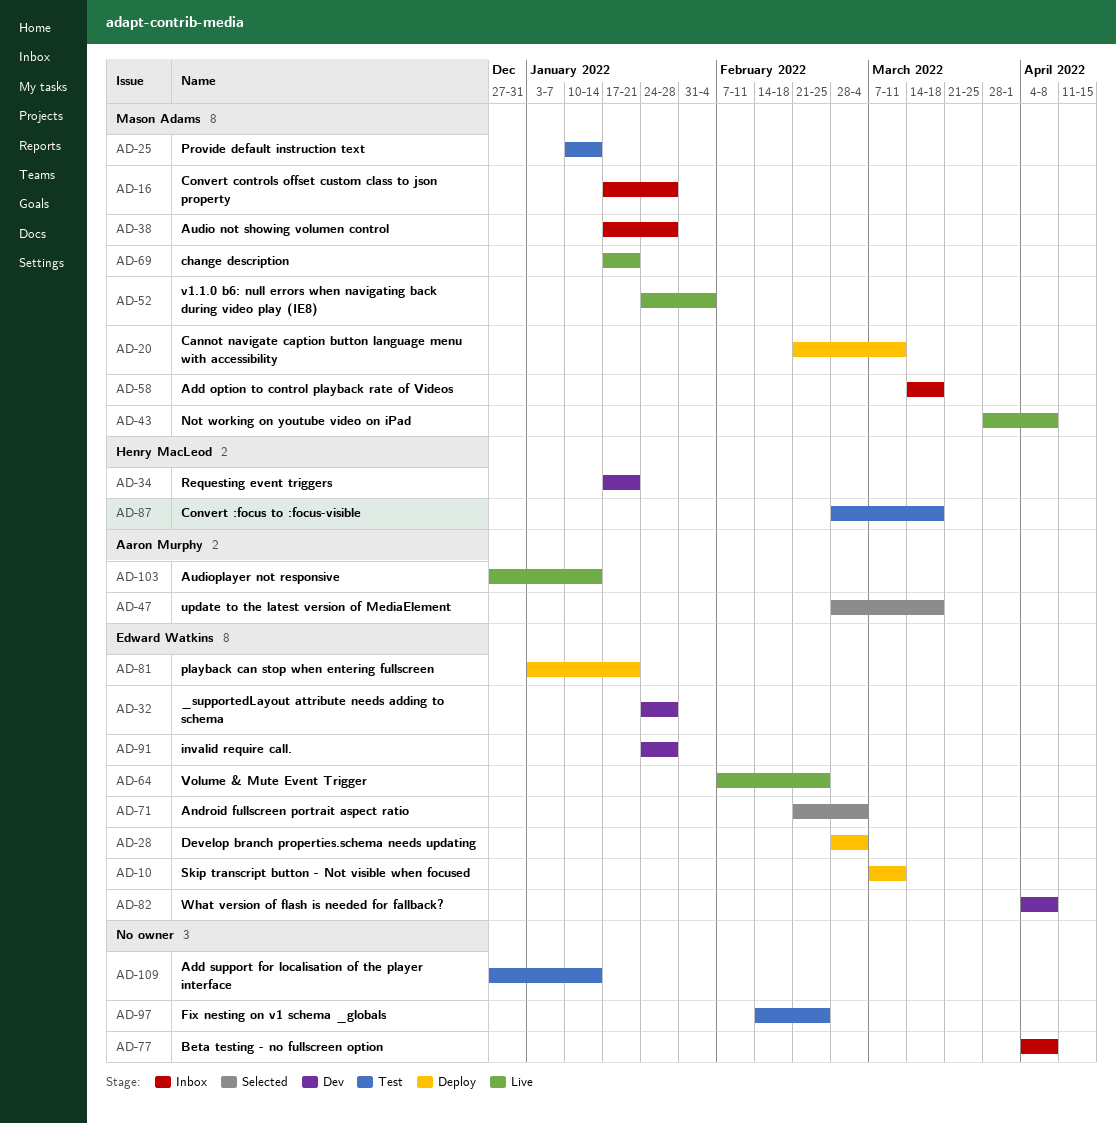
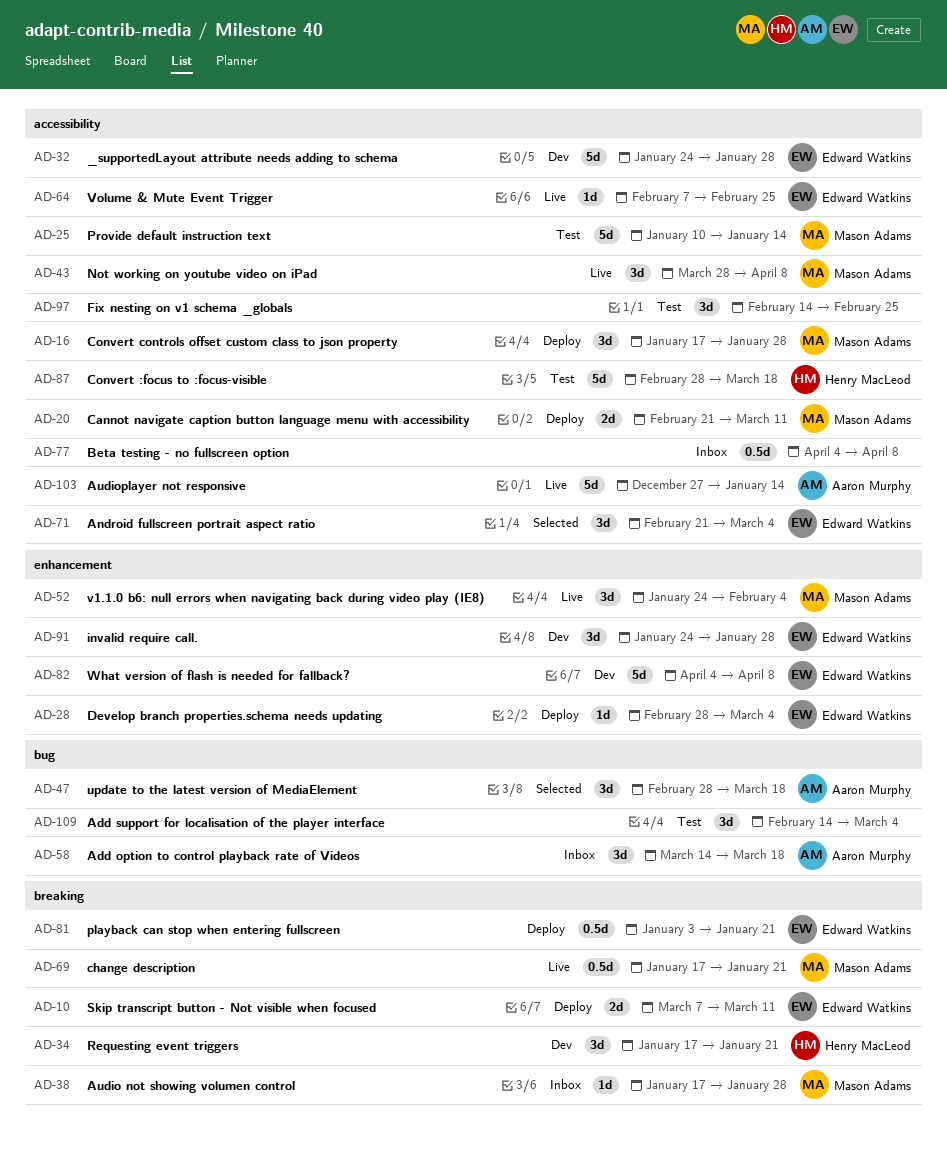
AD-16, status: Inbox -> Deploy
AD-58, owner: Mason Adams -> Aaron Murphy
AD-109, start: Dec 27 -> Feb 14
AD-109, due: Jan 14 -> Mar 4

